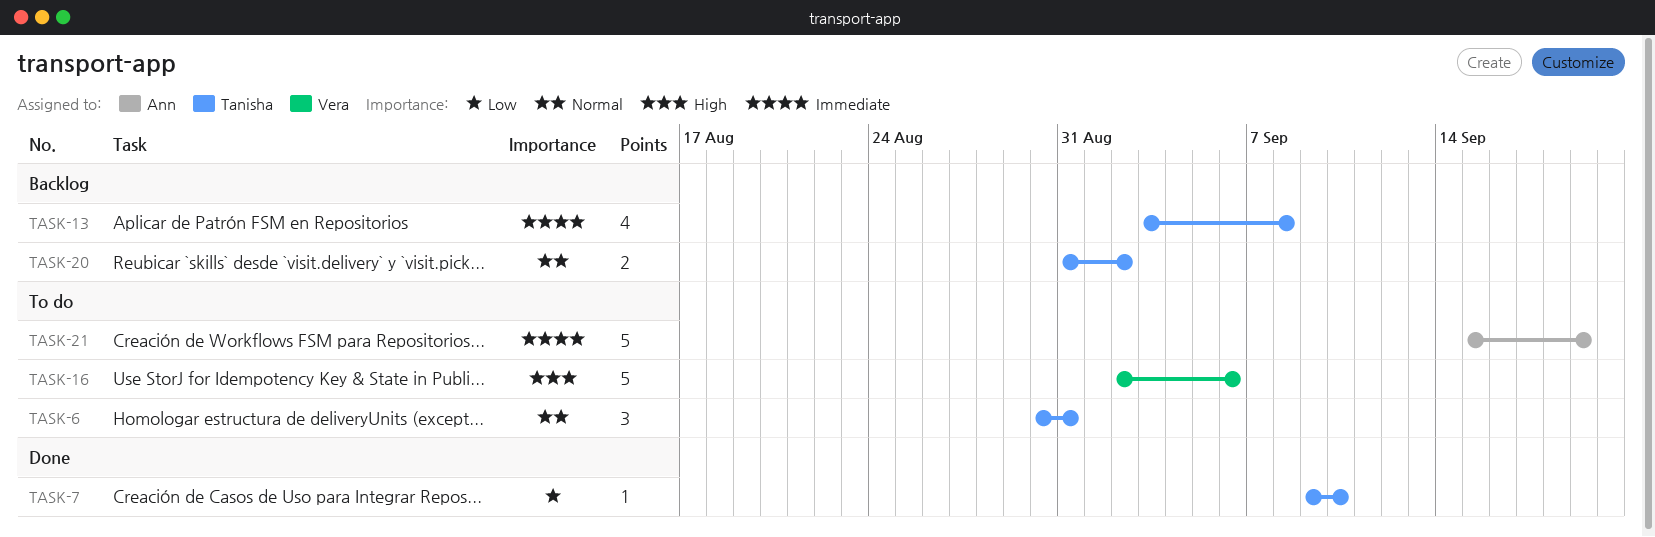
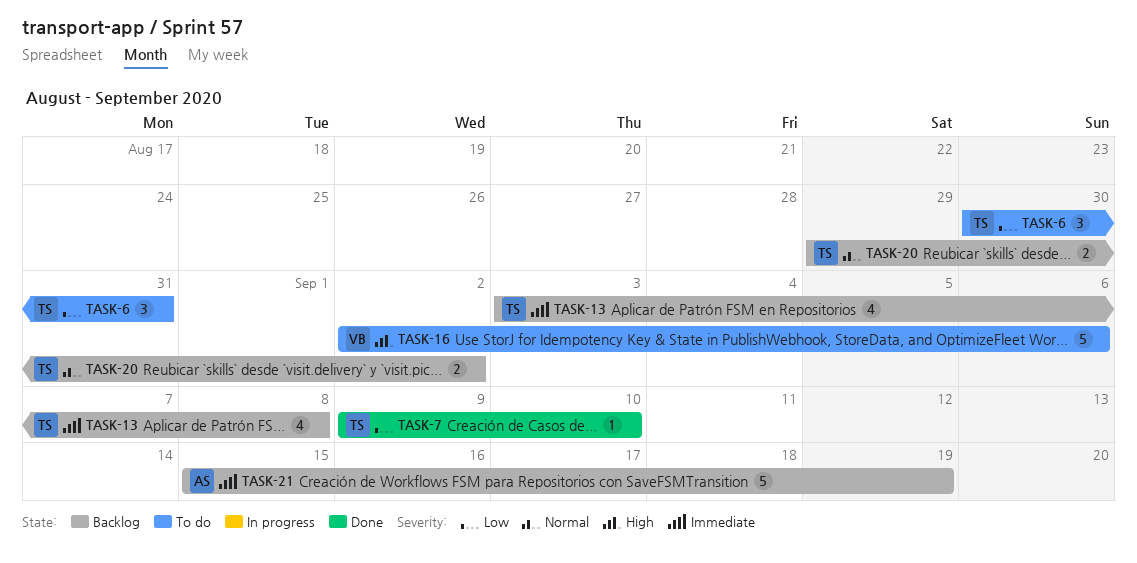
TASK-6, priority: Normal -> Low
TASK-20, start: Aug 31 -> Aug 29
TASK-21, status: To do -> Backlog

